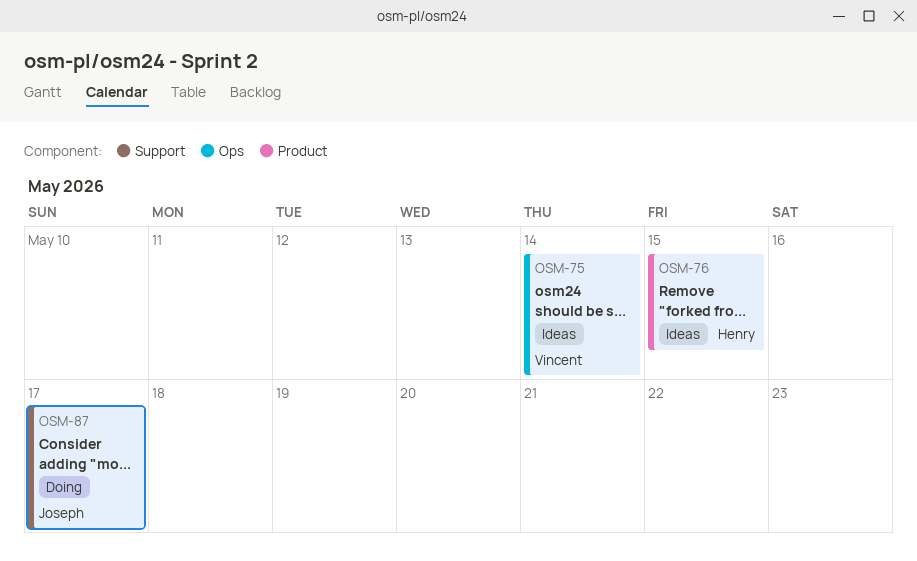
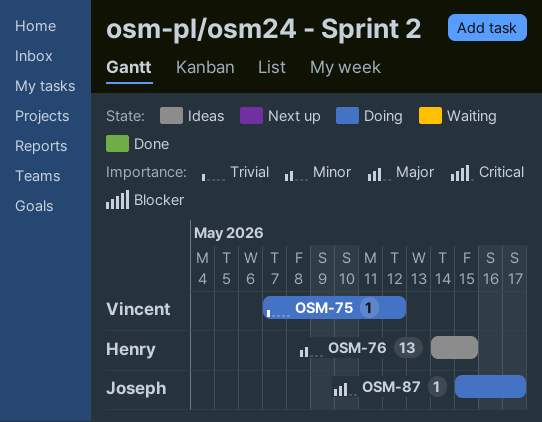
OSM-75, status: Ideas -> Doing
OSM-75, due: May 14 -> May 12

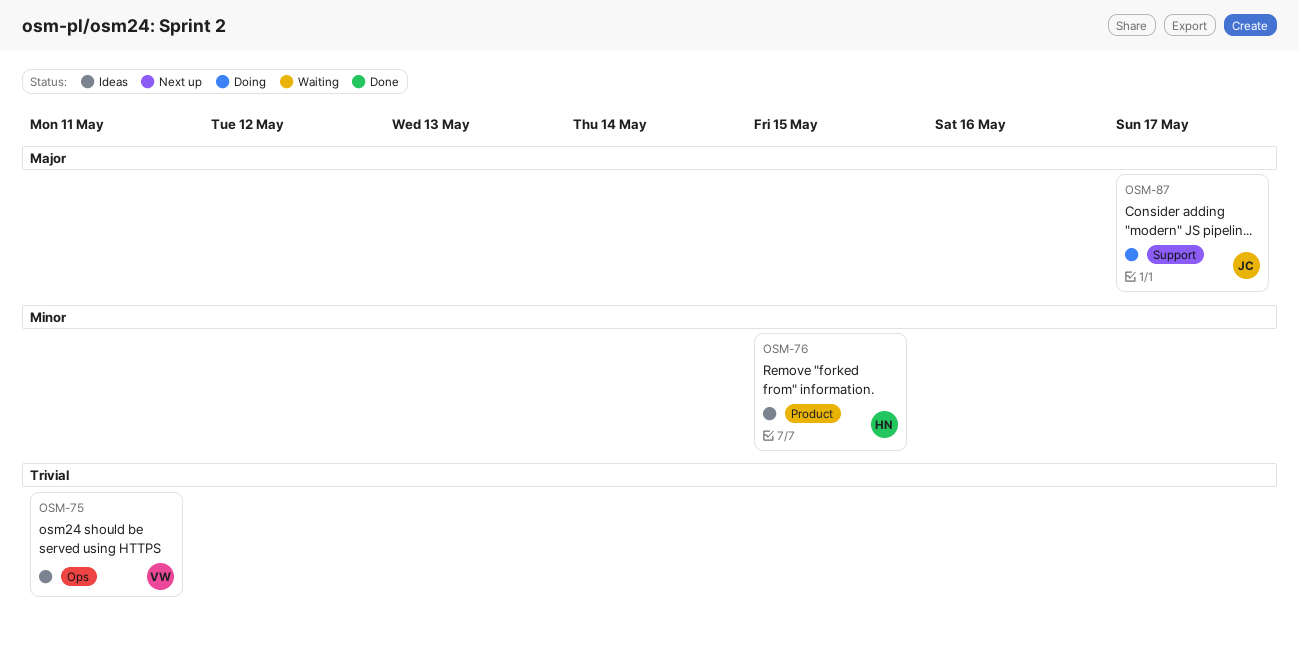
OSM-75, status: Doing -> Ideas
OSM-75, due: May 12 -> May 11

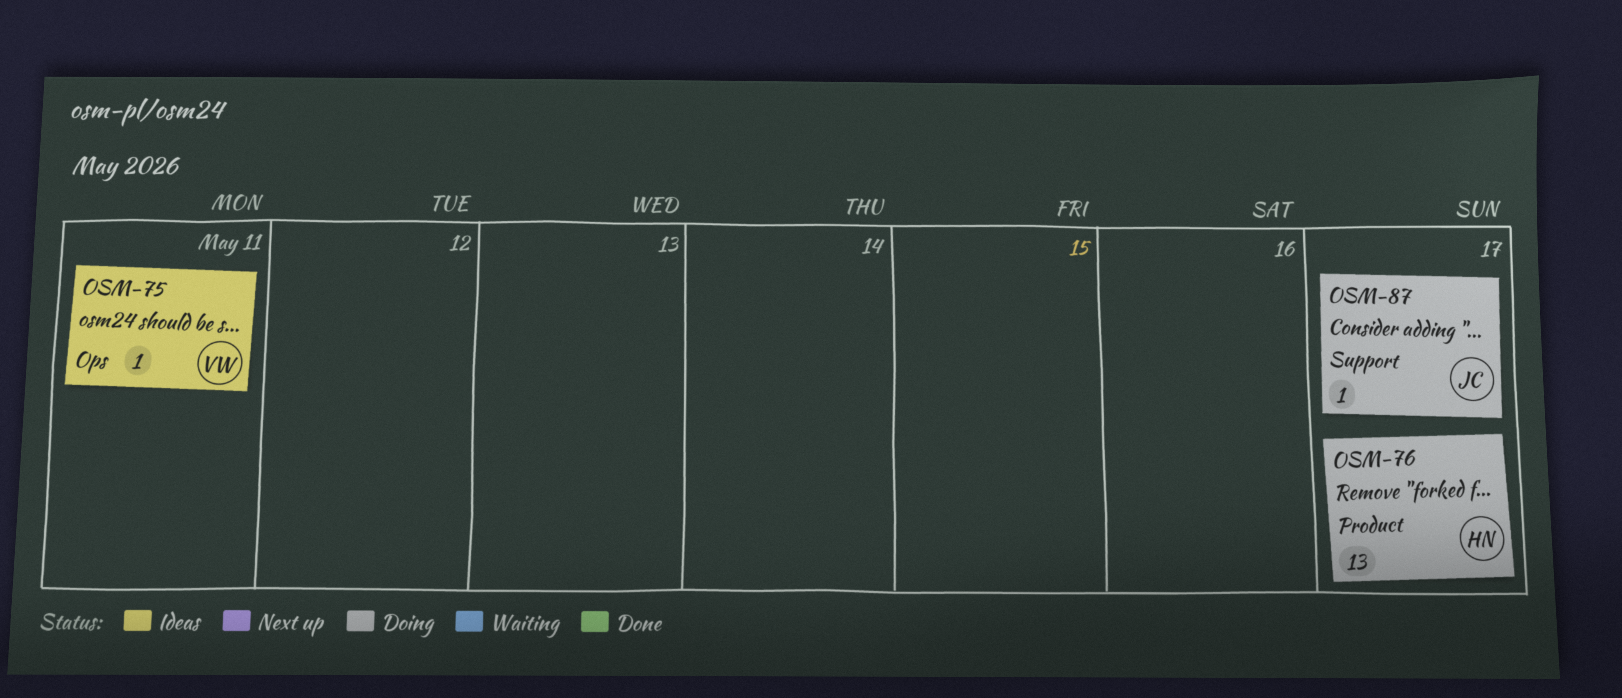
OSM-76, status: Ideas -> Doing
OSM-76, due: May 15 -> May 17

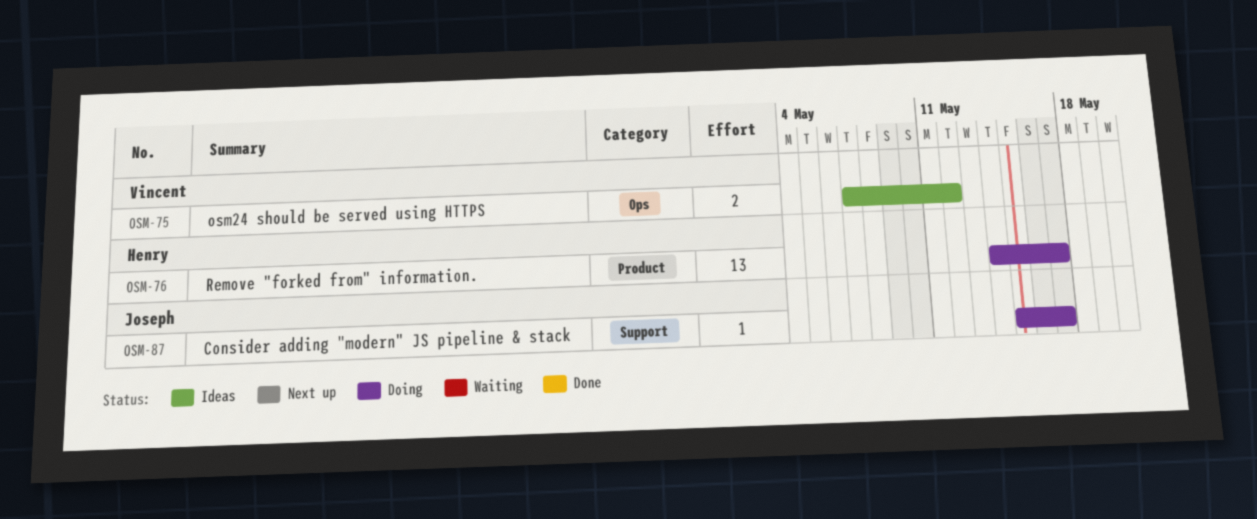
OSM-75, estimate: 1 -> 2
OSM-75, due: May 11 -> May 12

